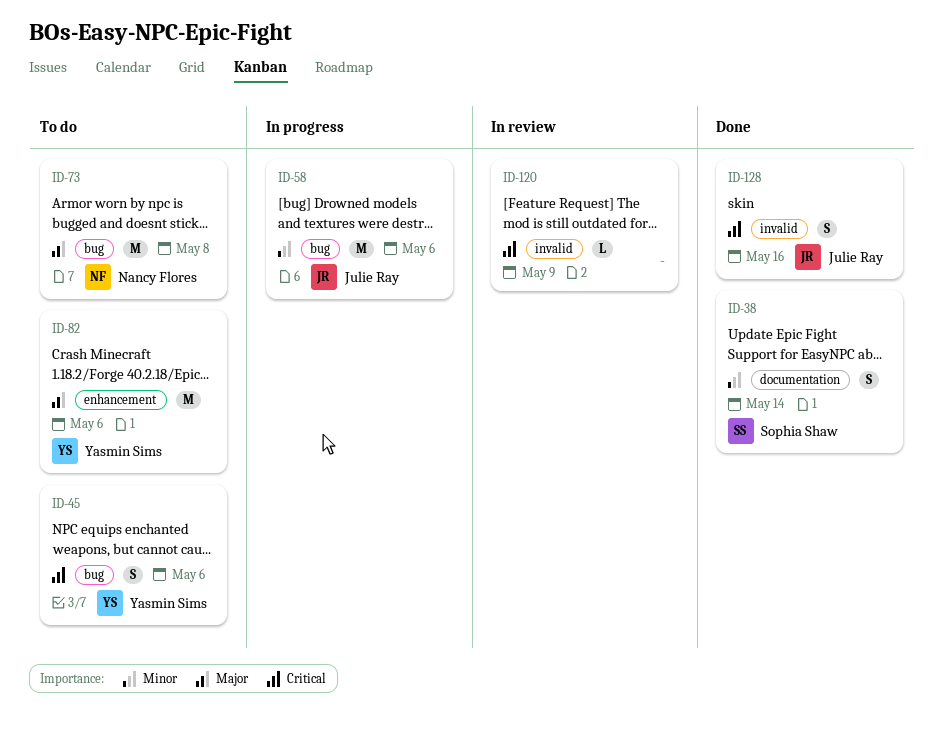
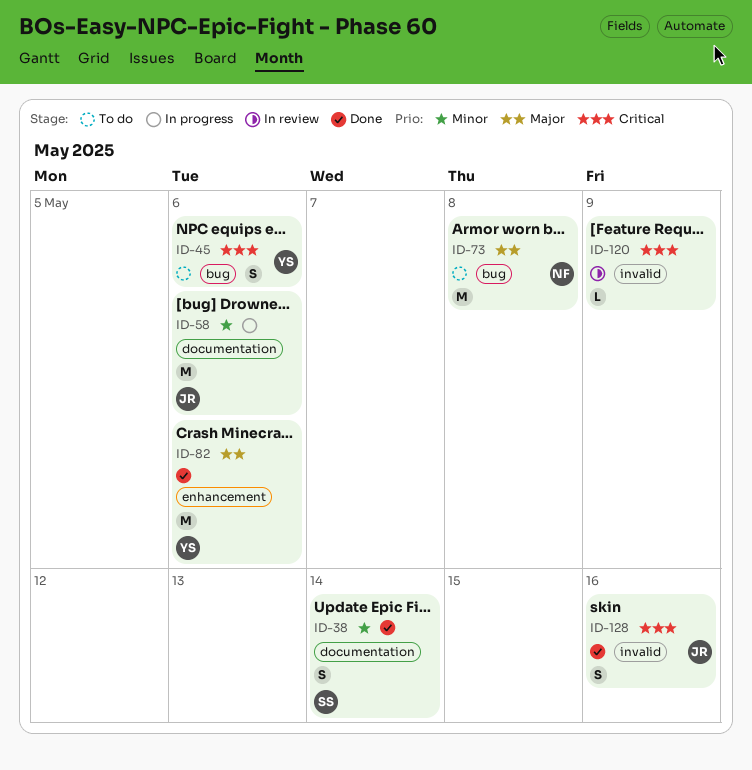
ID-58, label: bug -> documentation
ID-82, status: To do -> Done

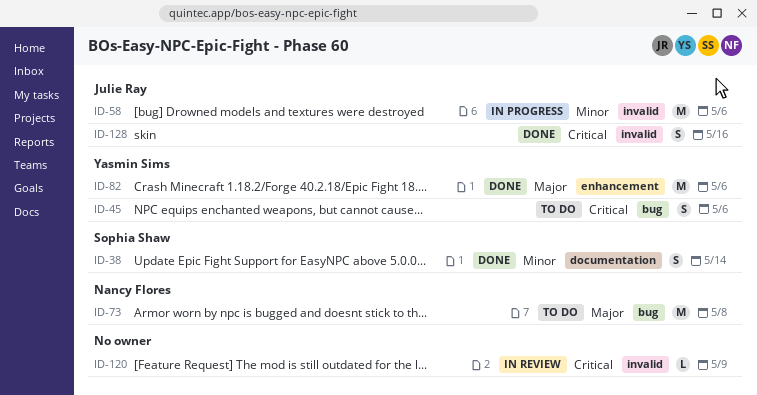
ID-58, label: documentation -> invalid

